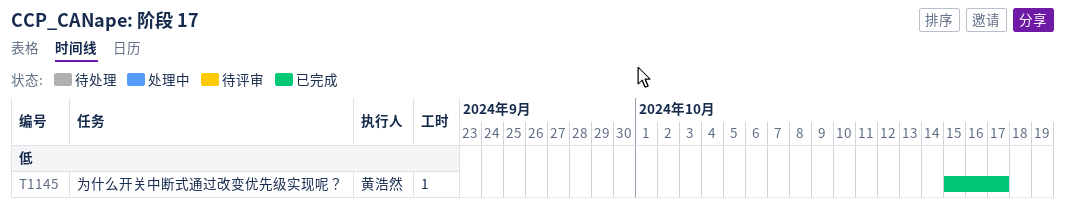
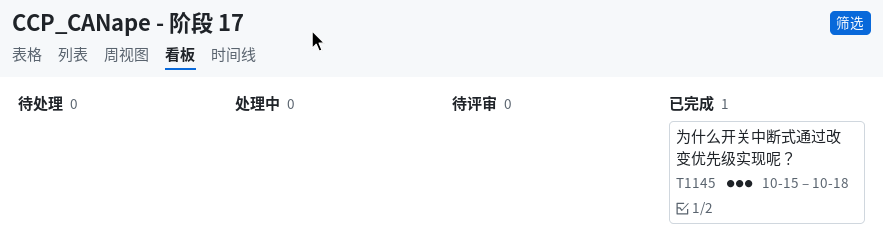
T1145, estimate: 1 -> 3
T1145, due: Oct 17 -> Oct 18

